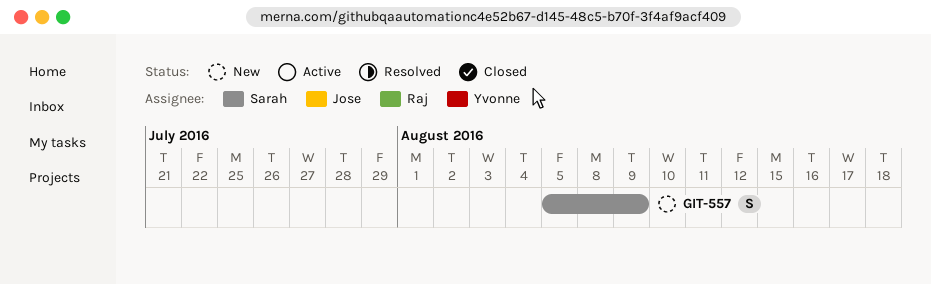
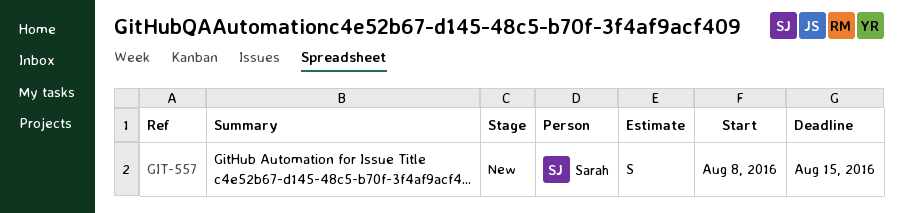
GIT-557, start: Aug 5 -> Aug 8
GIT-557, due: Aug 9 -> Aug 15

